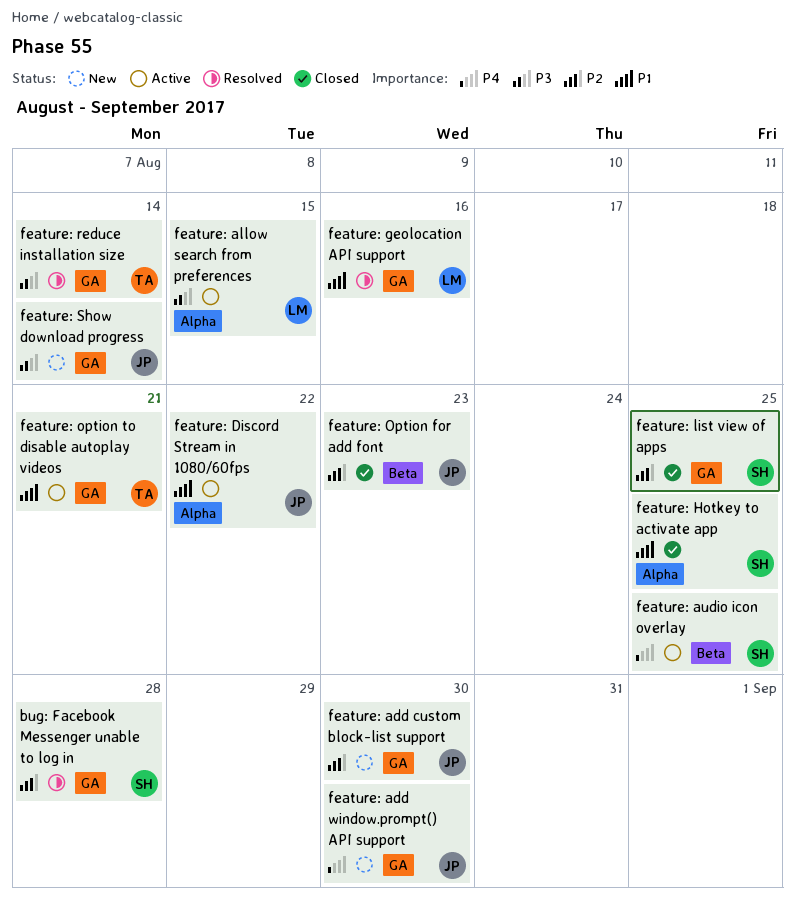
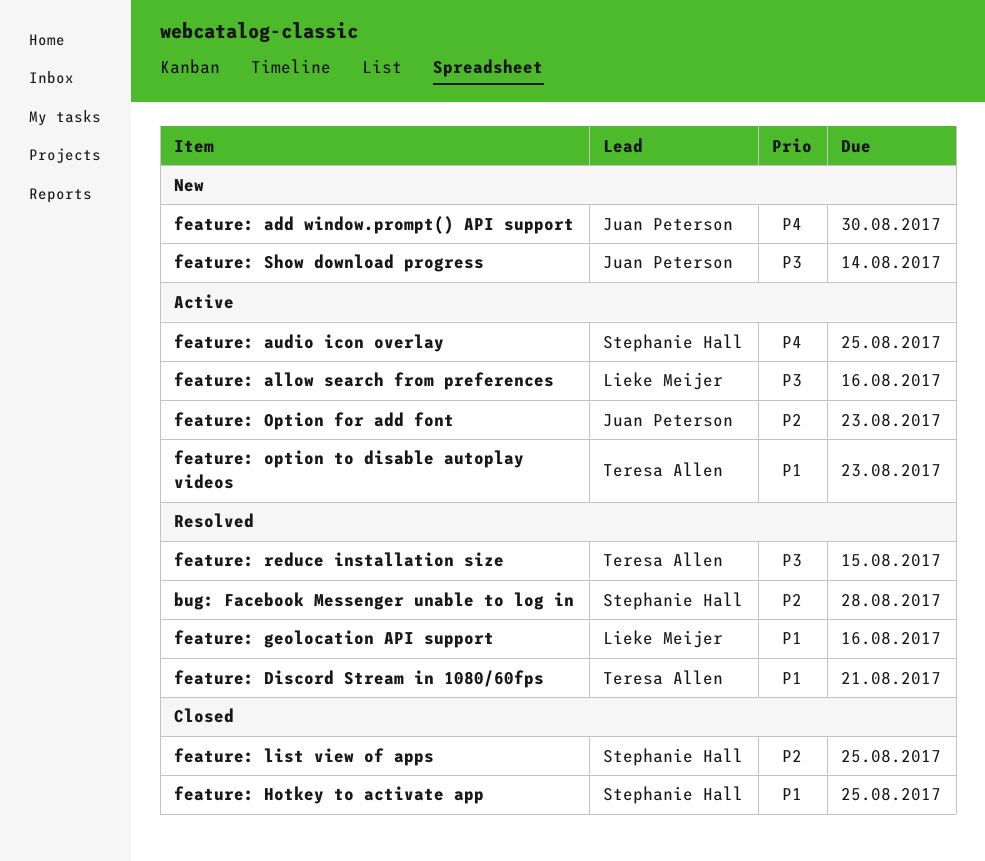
feature: add custom block-list support: present -> none
feature: allow search from preferences, due: Aug 15 -> Aug 16
feature: Discord Stream in 1080/60fps, status: Active -> Resolved
feature: Discord Stream in 1080/60fps, owner: Juan Peterson -> Teresa Allen
feature: Discord Stream in 1080/60fps, due: Aug 22 -> Aug 21
feature: Option for add font, status: Closed -> Active
feature: option to disable autoplay videos, due: Aug 21 -> Aug 23
feature: reduce installation size, due: Aug 14 -> Aug 15

